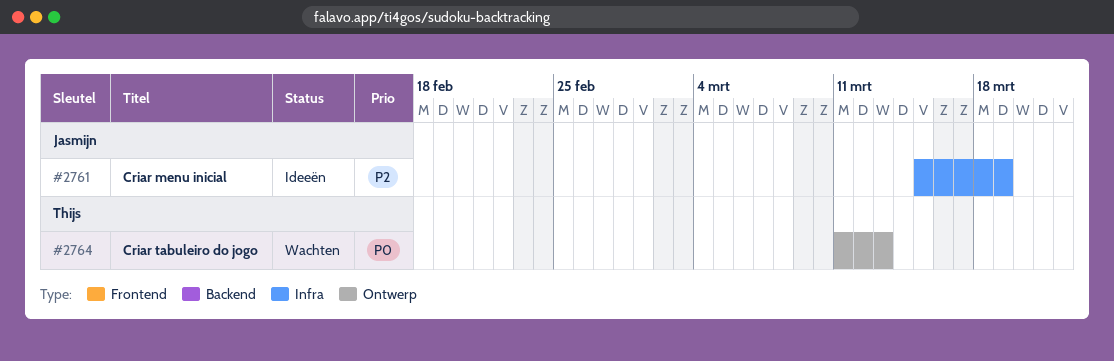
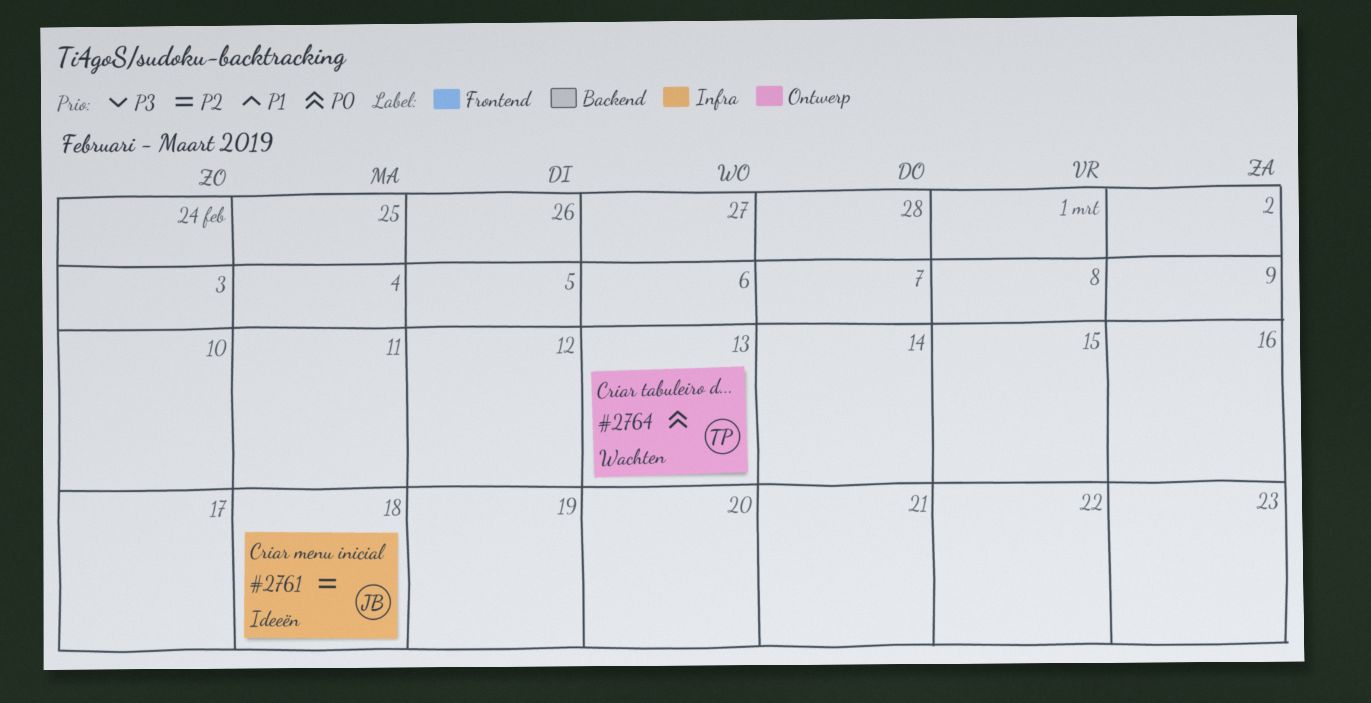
#2761, due: Mar 19 -> Mar 18

